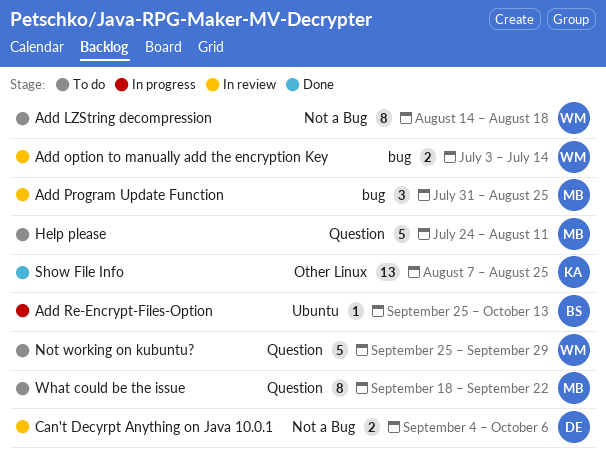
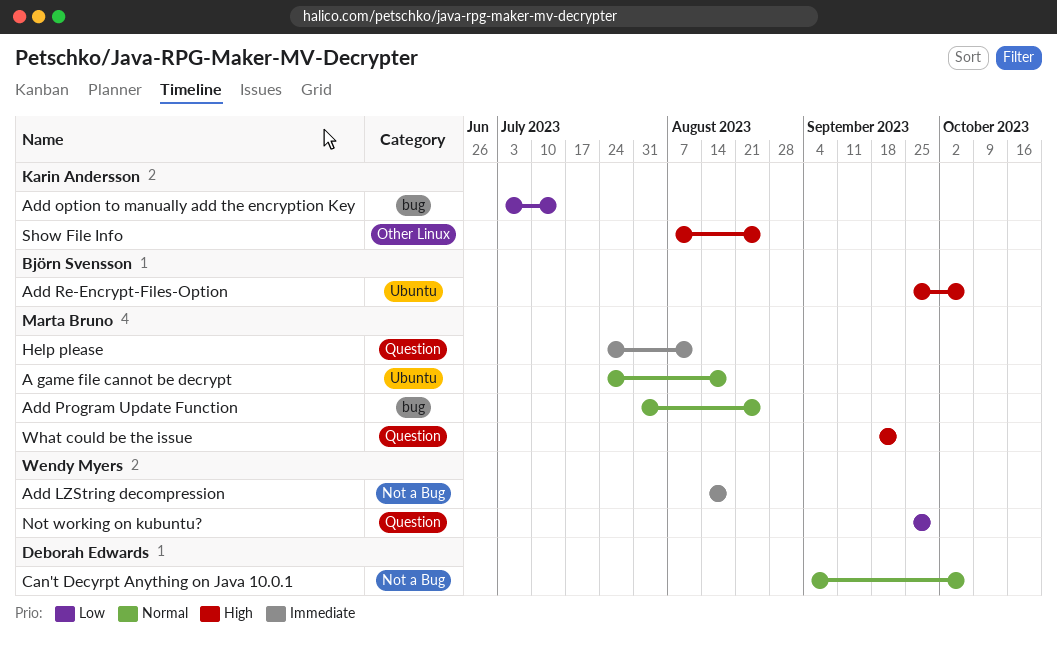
A game file cannot be decrypt: none -> present
Add option to manually add the encryption Key, owner: Wendy Myers -> Karin Andersson
Add Re-Encrypt-Files-Option, due: Oct 13 -> Oct 6

